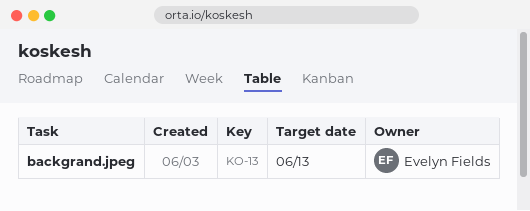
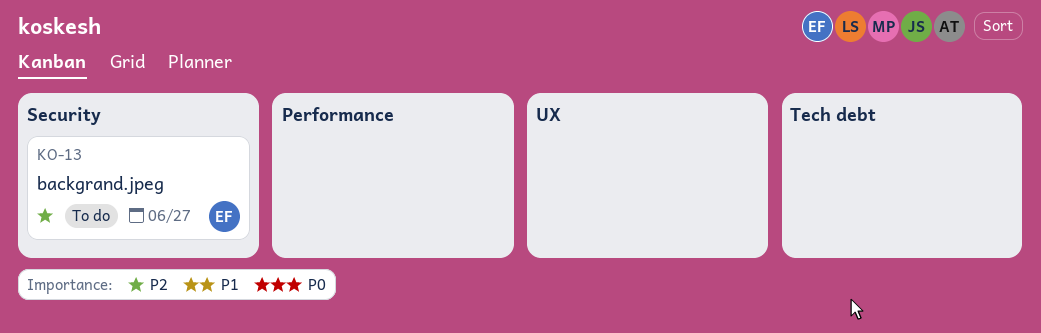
KO-13, due: Jun 13 -> Jun 27

